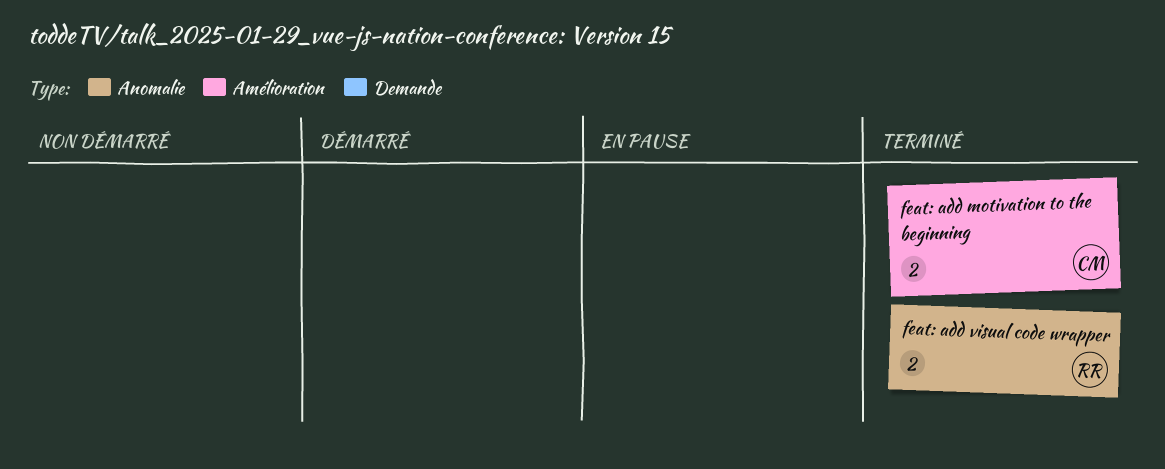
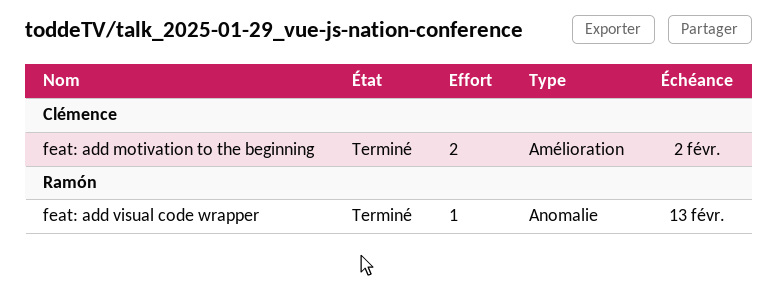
feat: add visual code wrapper, estimate: 2 -> 1

